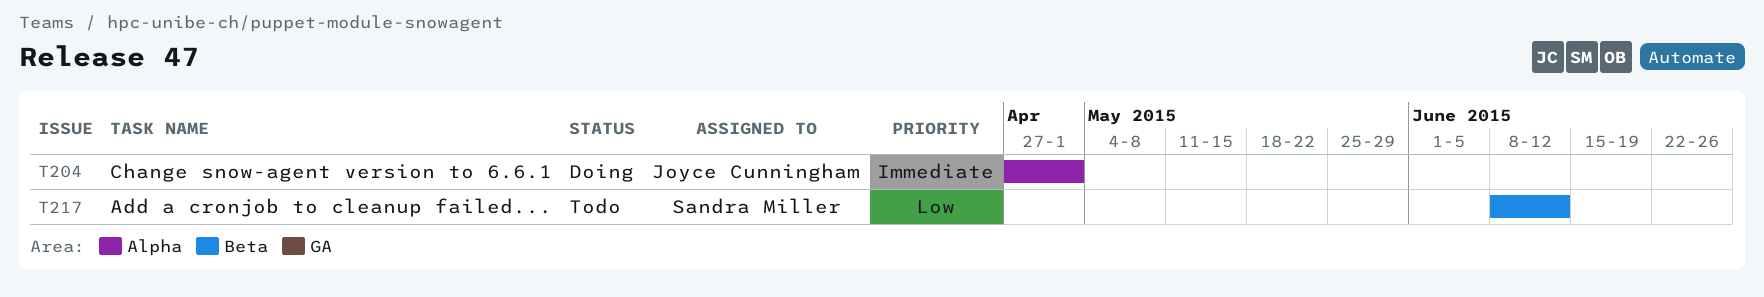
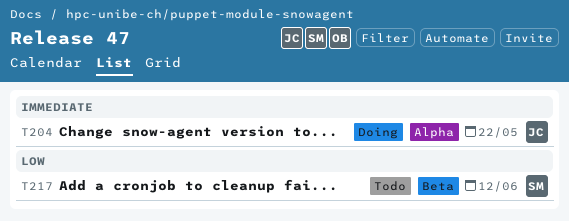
T204, due: May 1 -> May 22

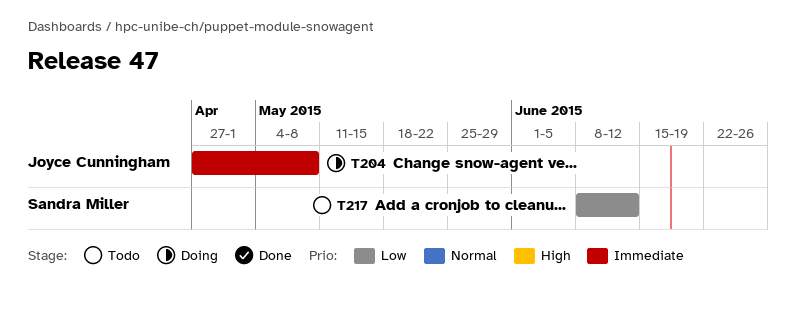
T204, due: May 22 -> May 8

